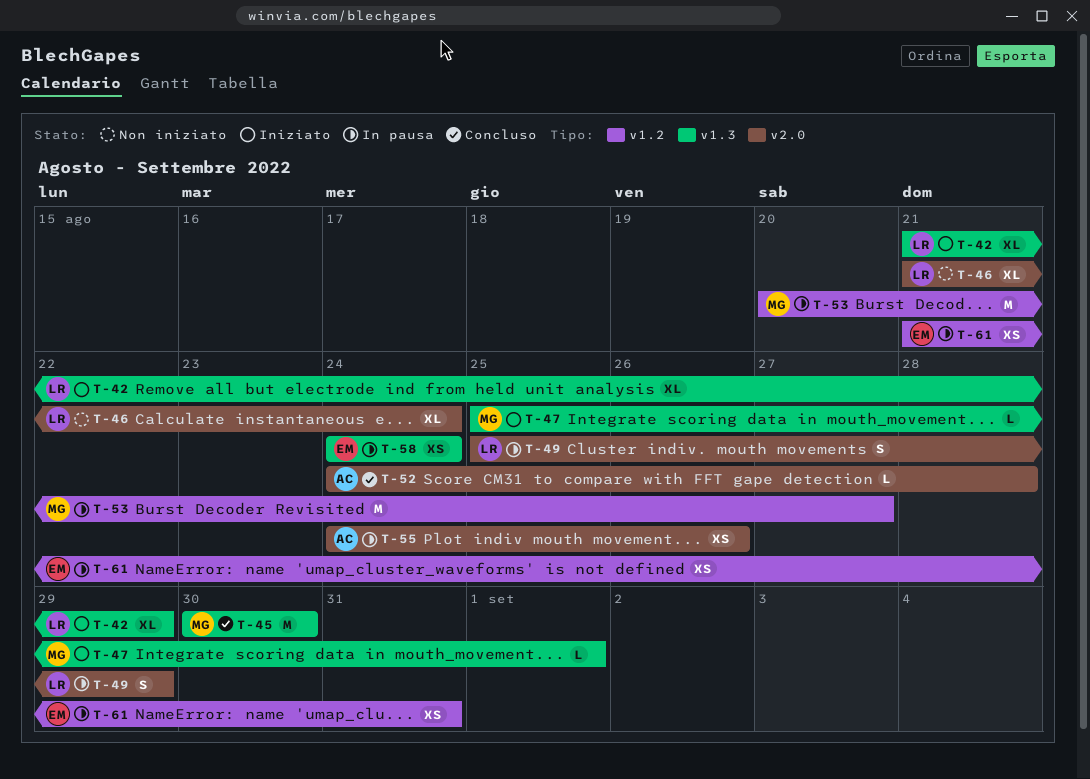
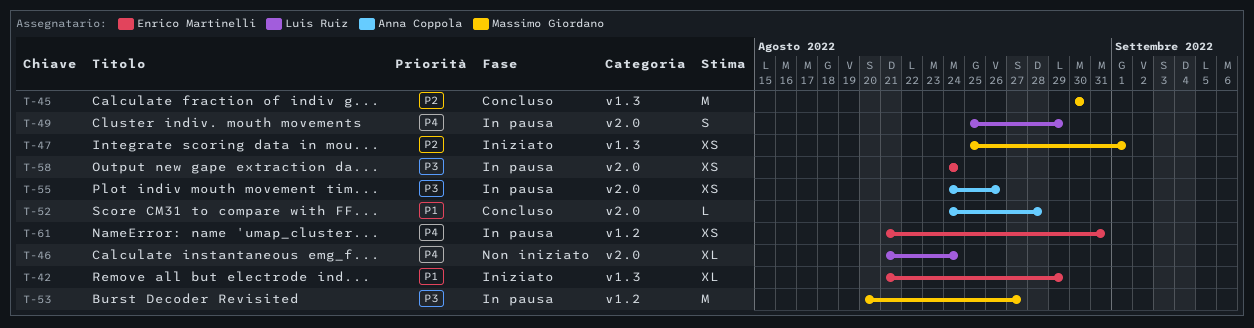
T-42, owner: Luis Ruiz -> Enrico Martinelli
T-47, estimate: L -> XS
T-58, label: v1.3 -> v2.0

